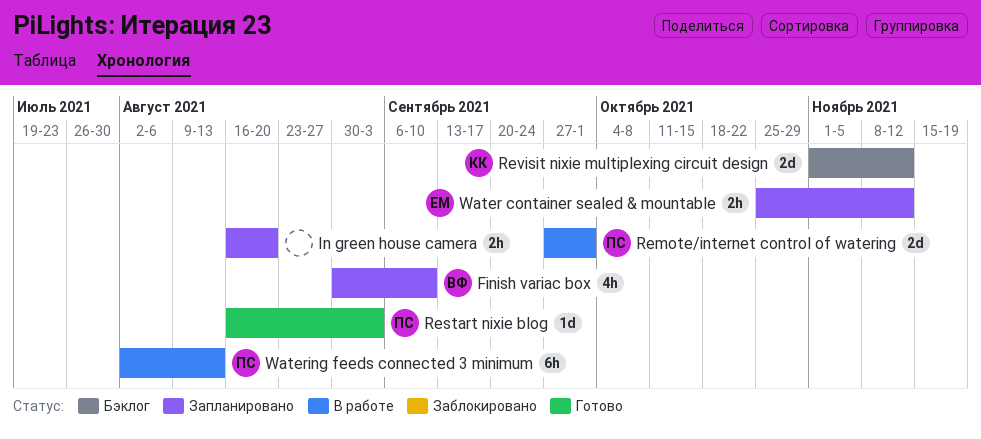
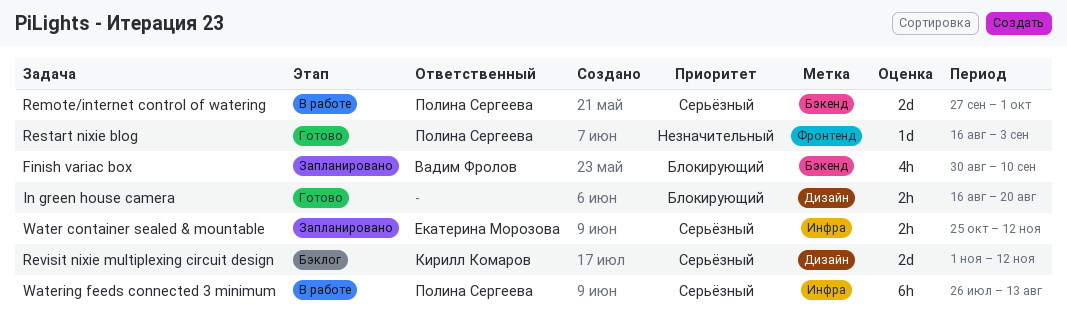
In green house camera, status: Запланировано -> Готово
Watering feeds connected 3 minimum, start: Aug 2 -> Jul 26

